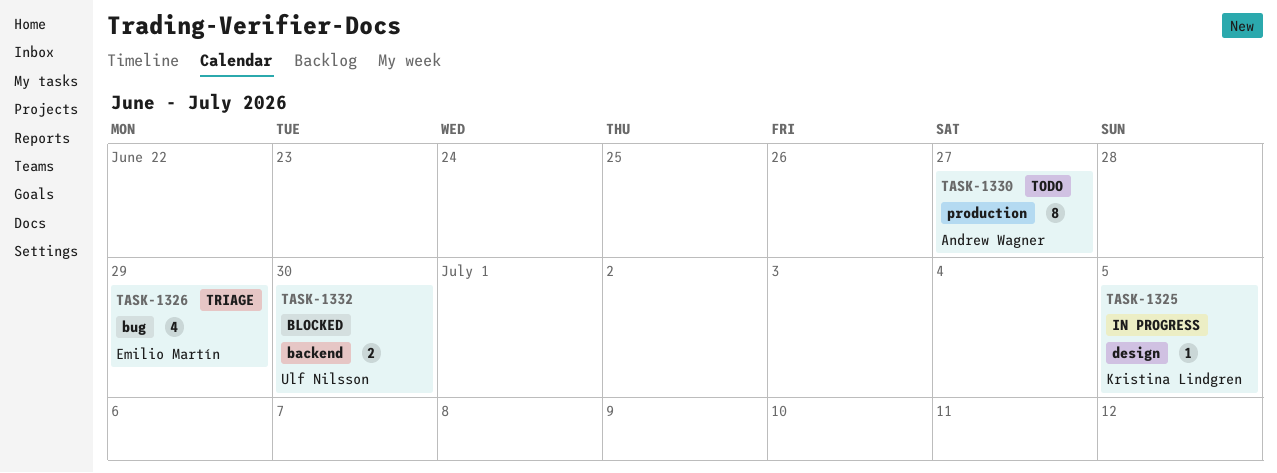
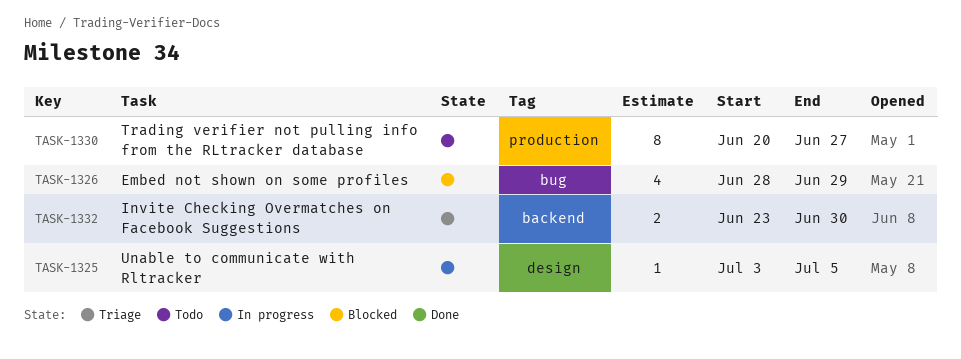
TASK-1326, status: Triage -> Blocked
TASK-1332, status: Blocked -> Triage

